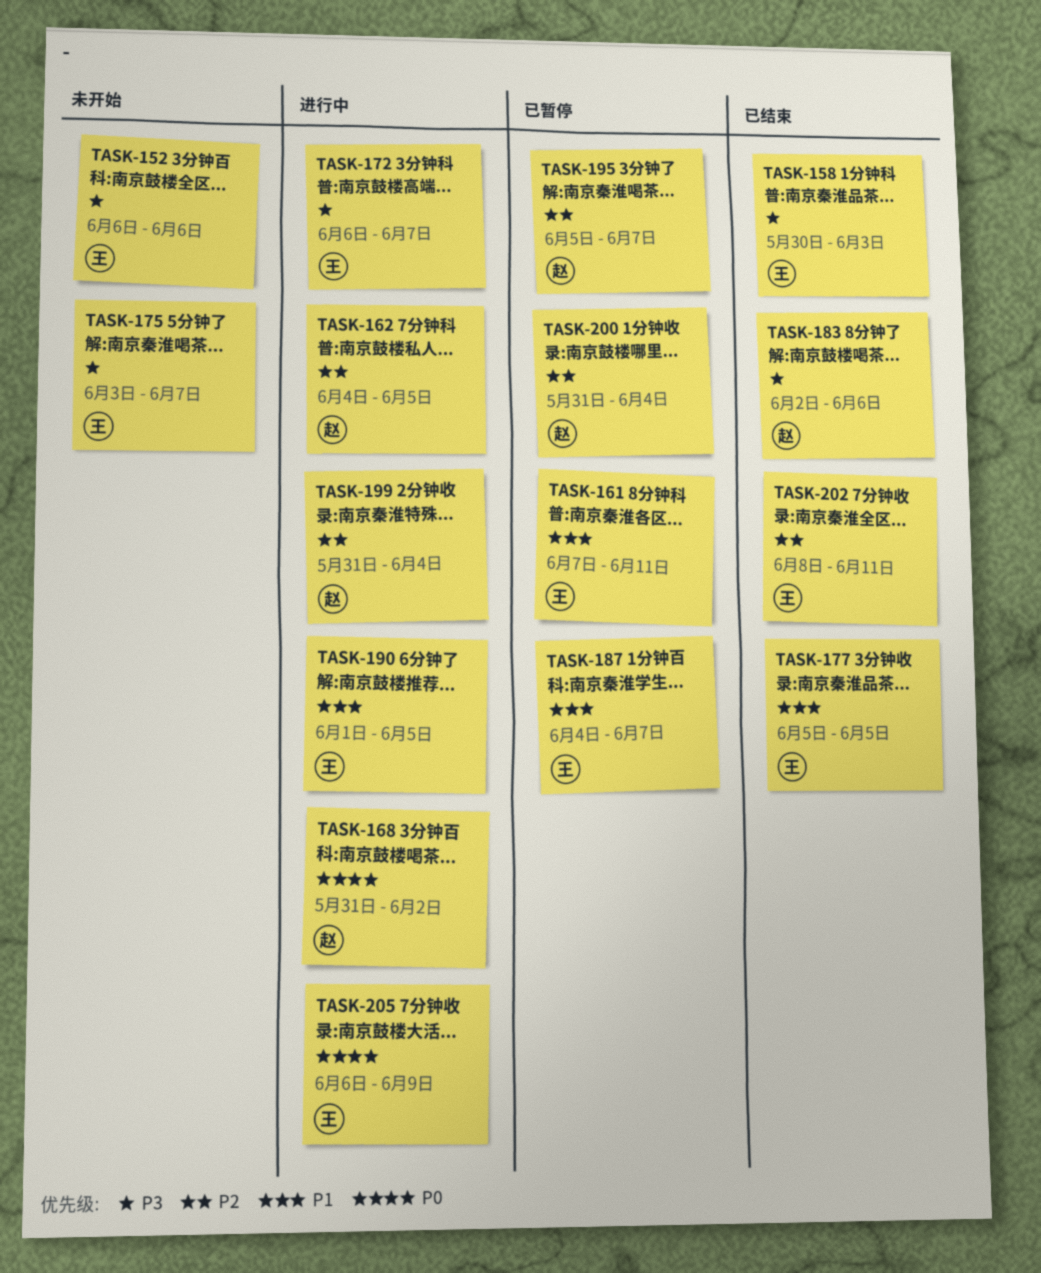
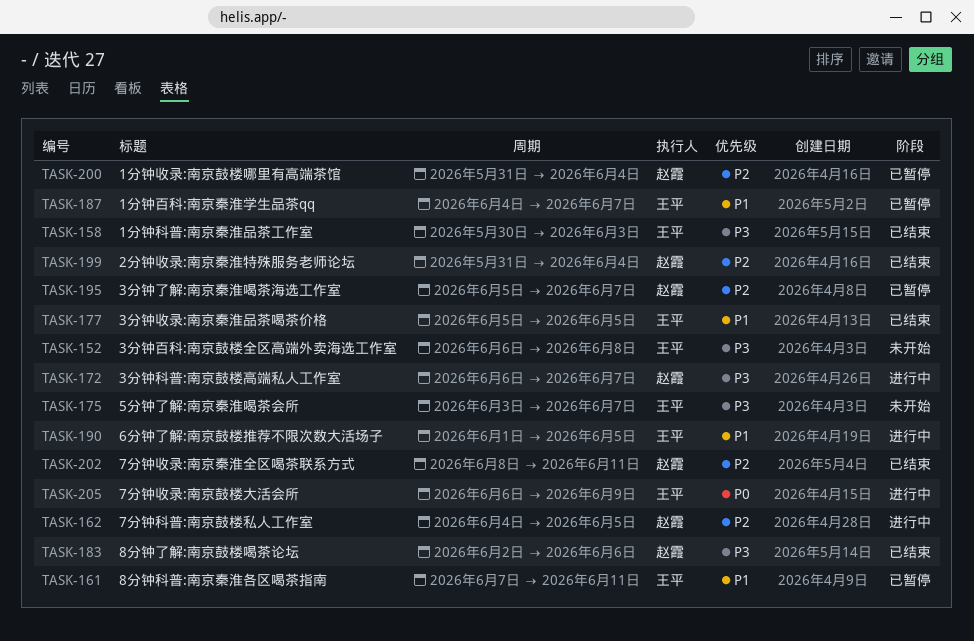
TASK-152, due: Jun 6 -> Jun 8
TASK-168: present -> none
TASK-172, owner: 王平 -> 赵霞
TASK-199, status: 进行中 -> 已结束
TASK-202, owner: 王平 -> 赵霞

